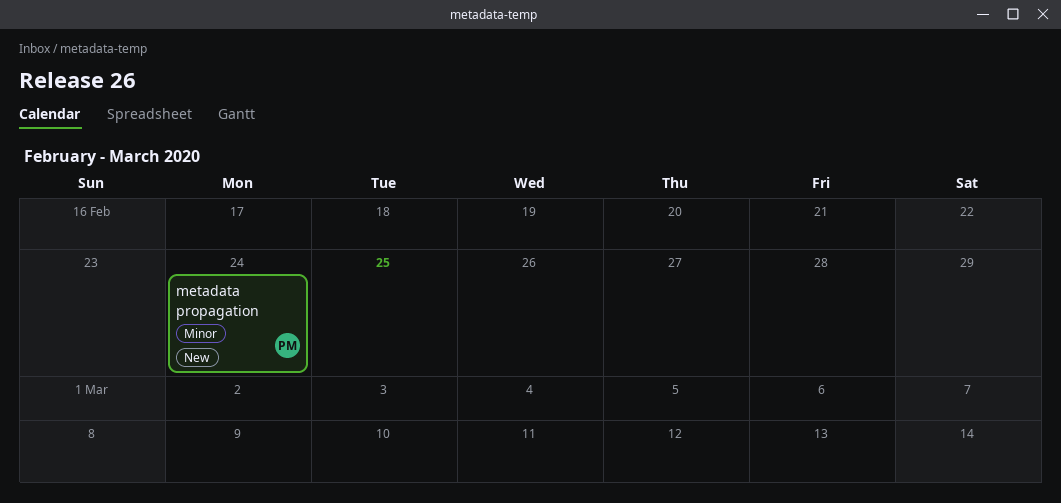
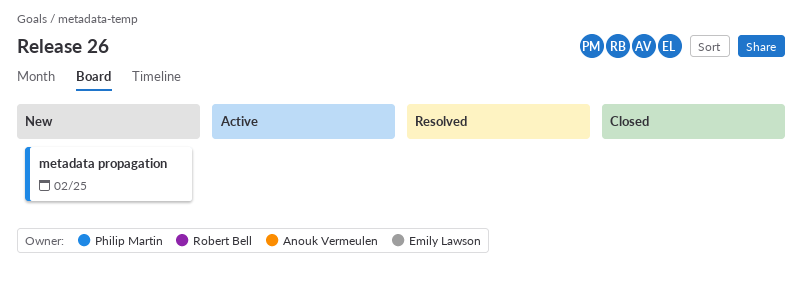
metadata propagation, due: Feb 24 -> Feb 25

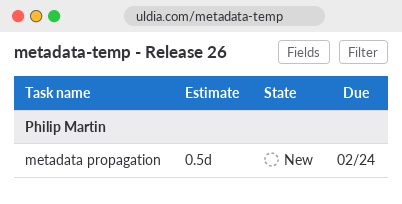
metadata propagation, due: Feb 25 -> Feb 24

